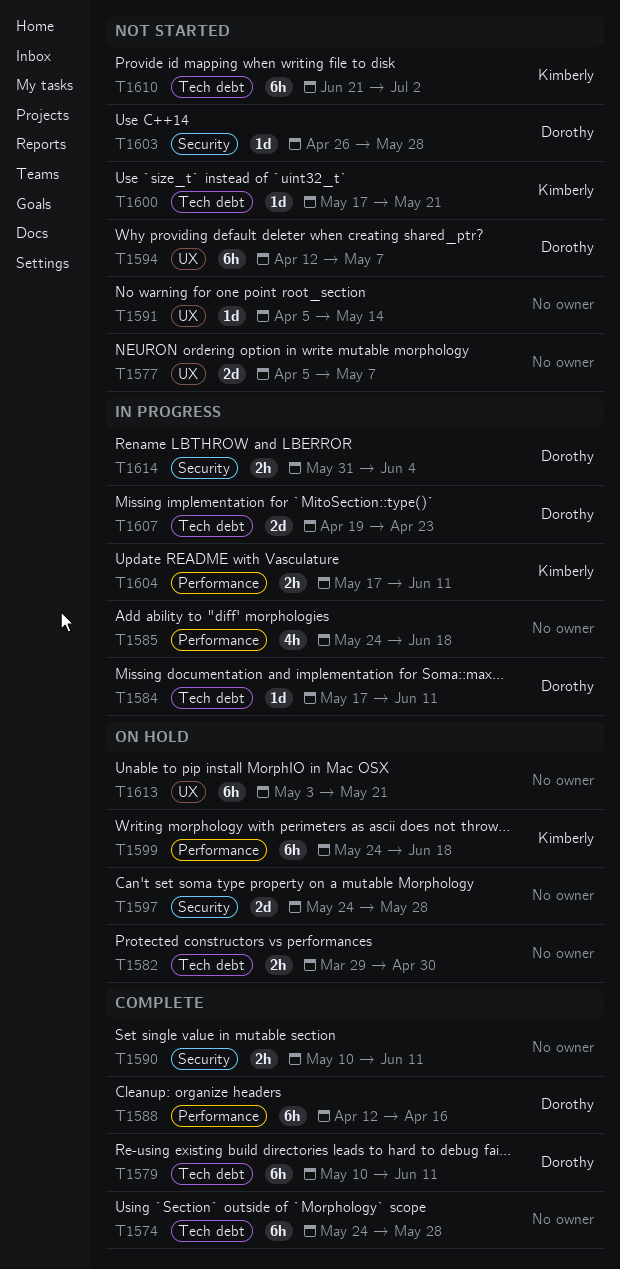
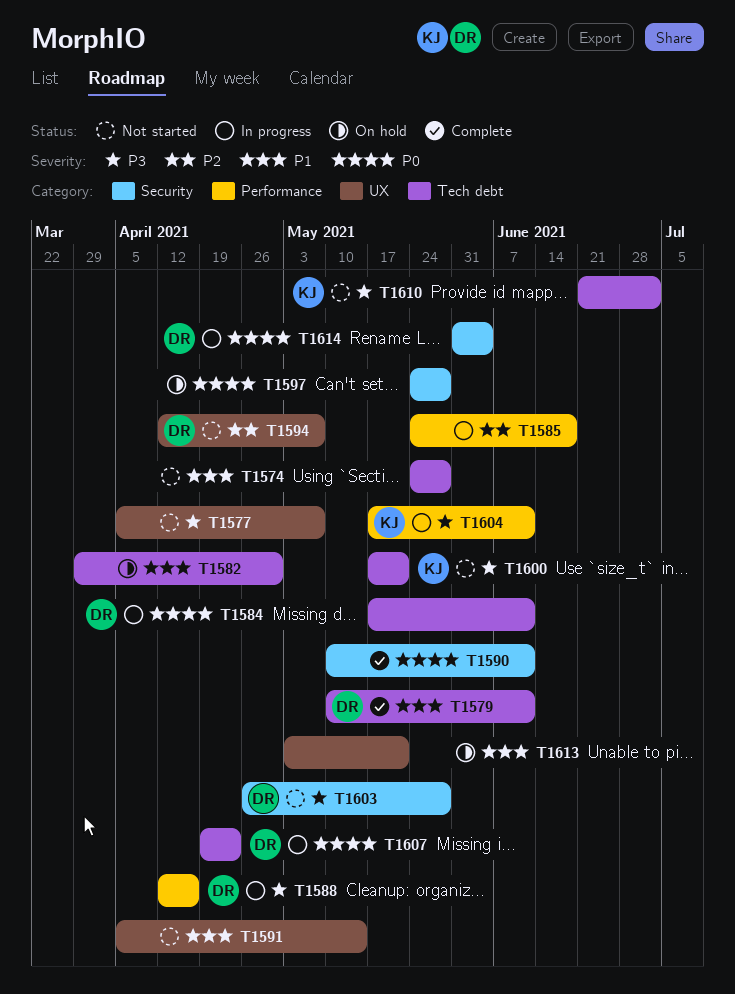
T1574, status: Complete -> Not started
T1588, status: Complete -> In progress
T1599: present -> none

